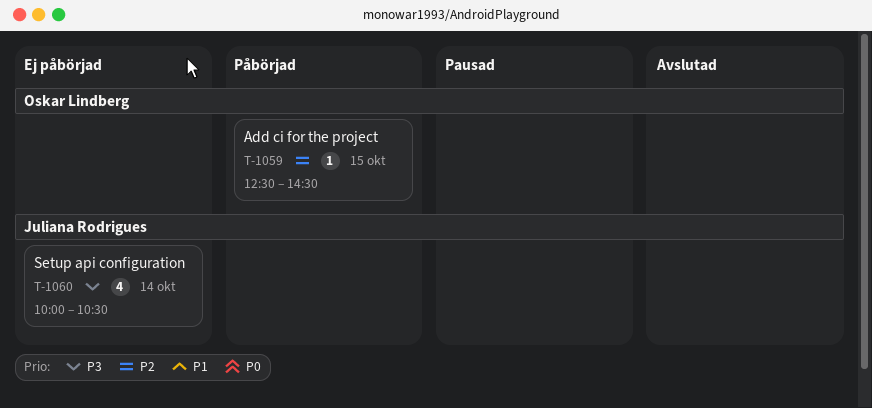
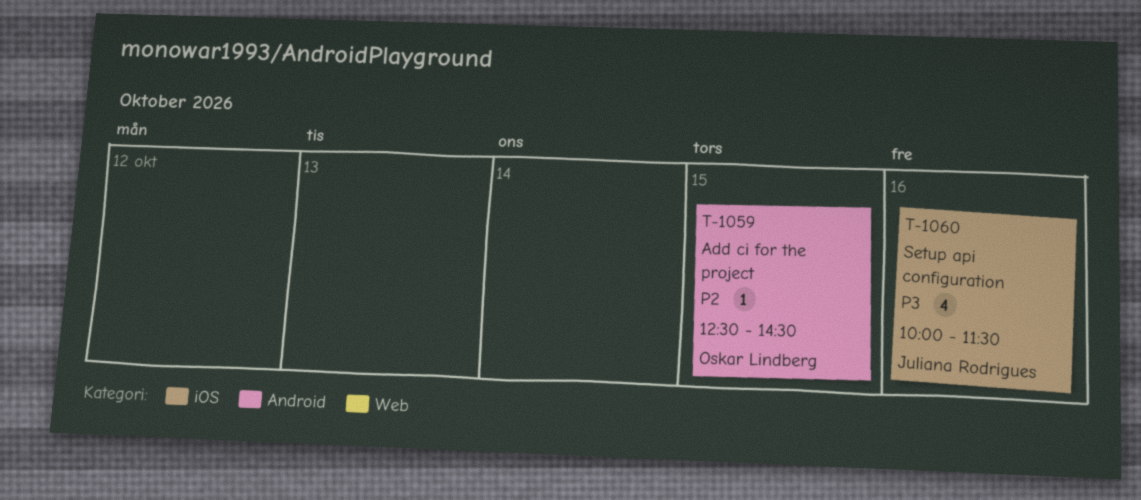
T-1060, day: Oct 14 -> Oct 16
T-1060, ends: 10:30 -> 11:30

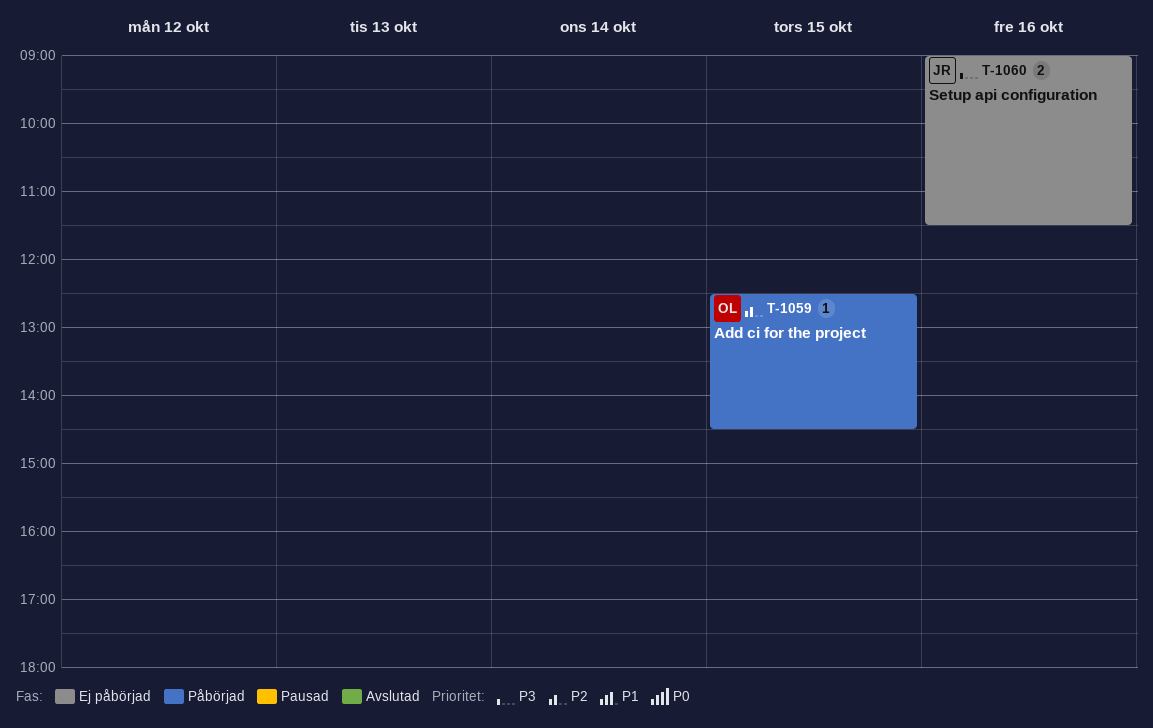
T-1060, estimate: 4 -> 2
T-1060, begins: 10:00 -> 09:00

